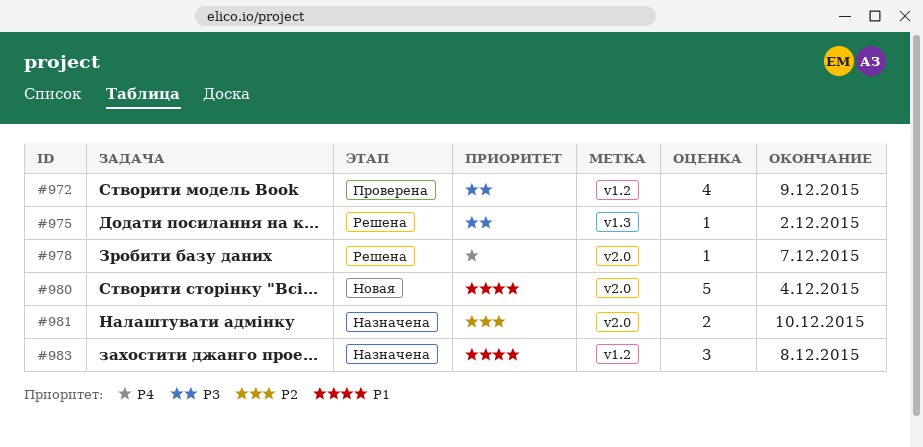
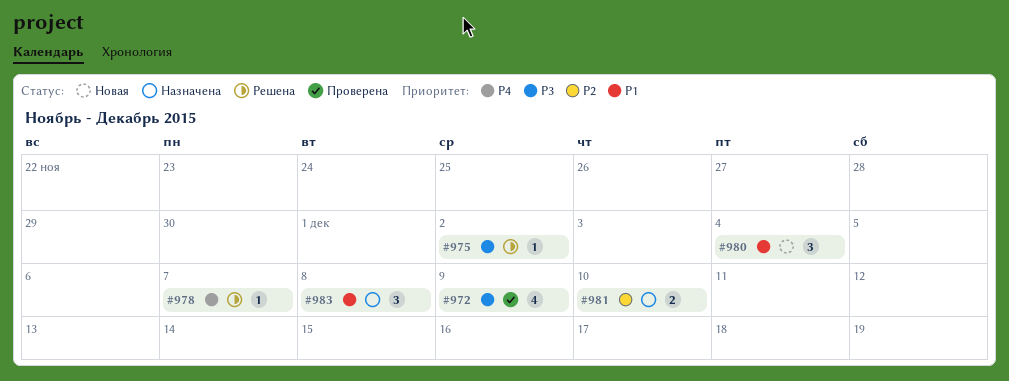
#980, estimate: 5 -> 3

